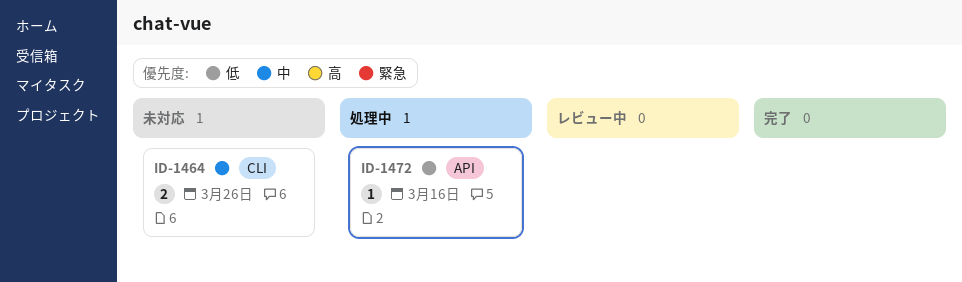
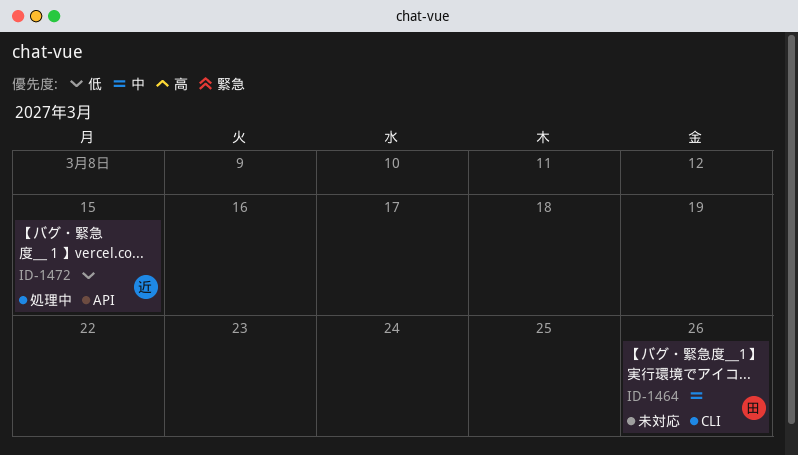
ID-1472, due: Mar 16 -> Mar 15

